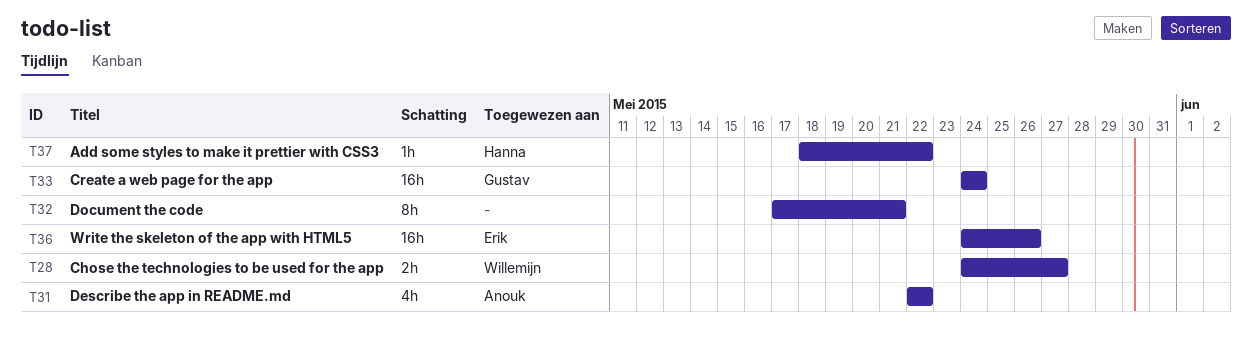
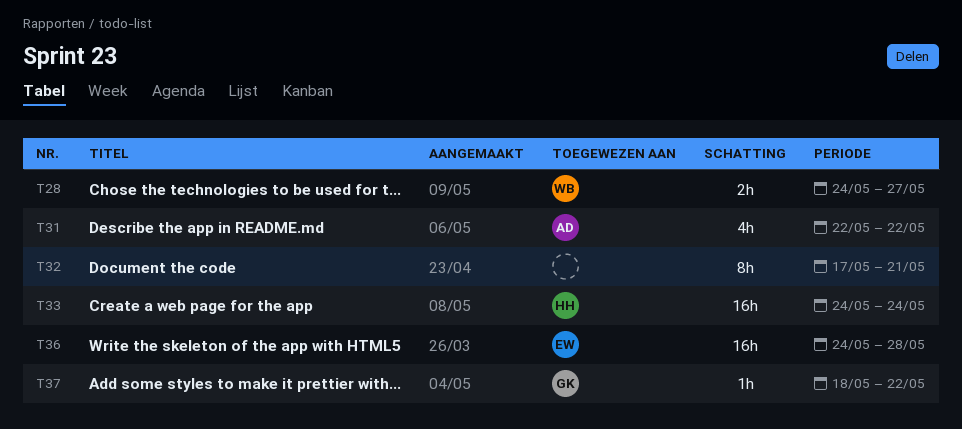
T33, owner: Gustav -> Hanna
T36, due: May 26 -> May 28
T37, owner: Hanna -> Gustav

